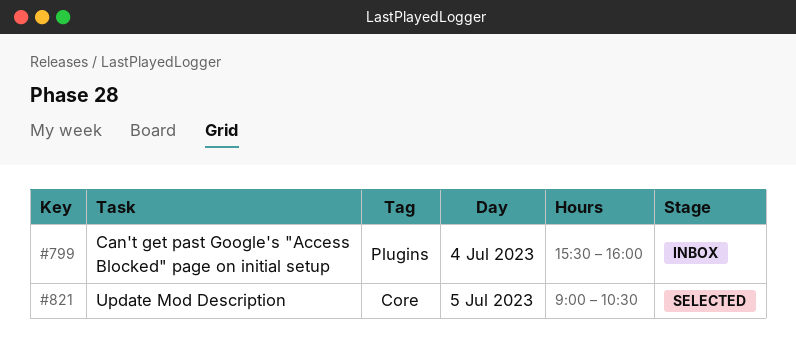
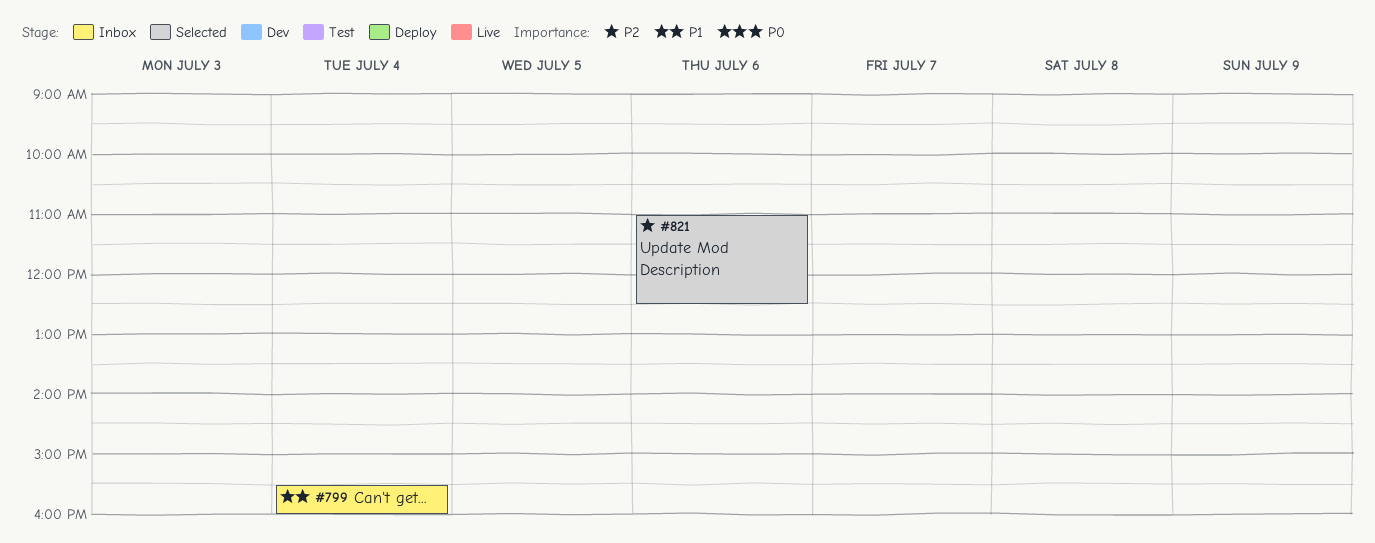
#821, day: Jul 5 -> Jul 6
#821, begins: 09:00 -> 11:00
#821, ends: 10:30 -> 12:30

